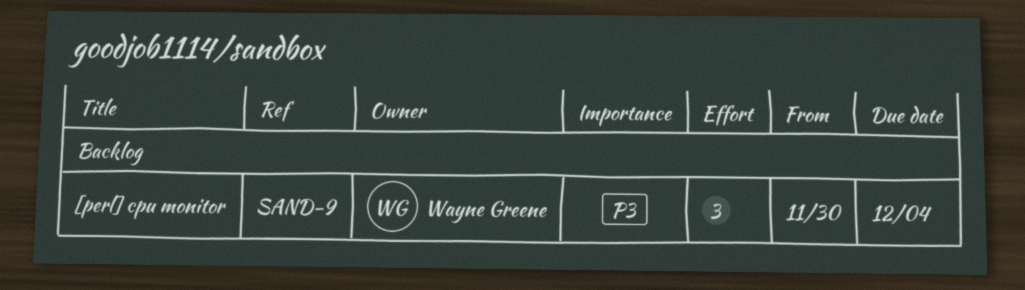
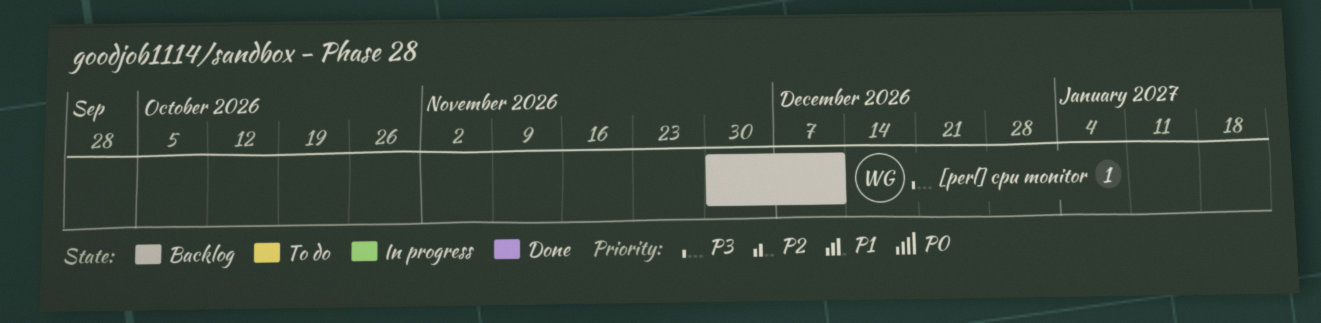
[perl] cpu monitor, estimate: 3 -> 1
[perl] cpu monitor, due: Dec 4 -> Dec 11

